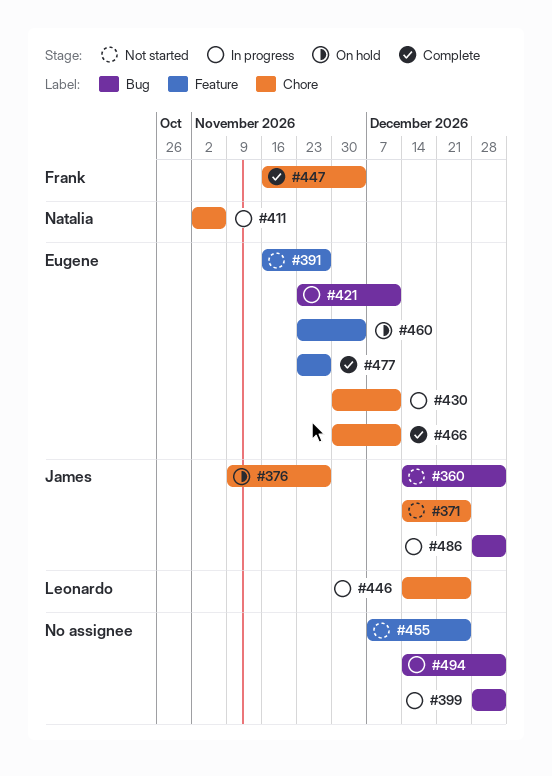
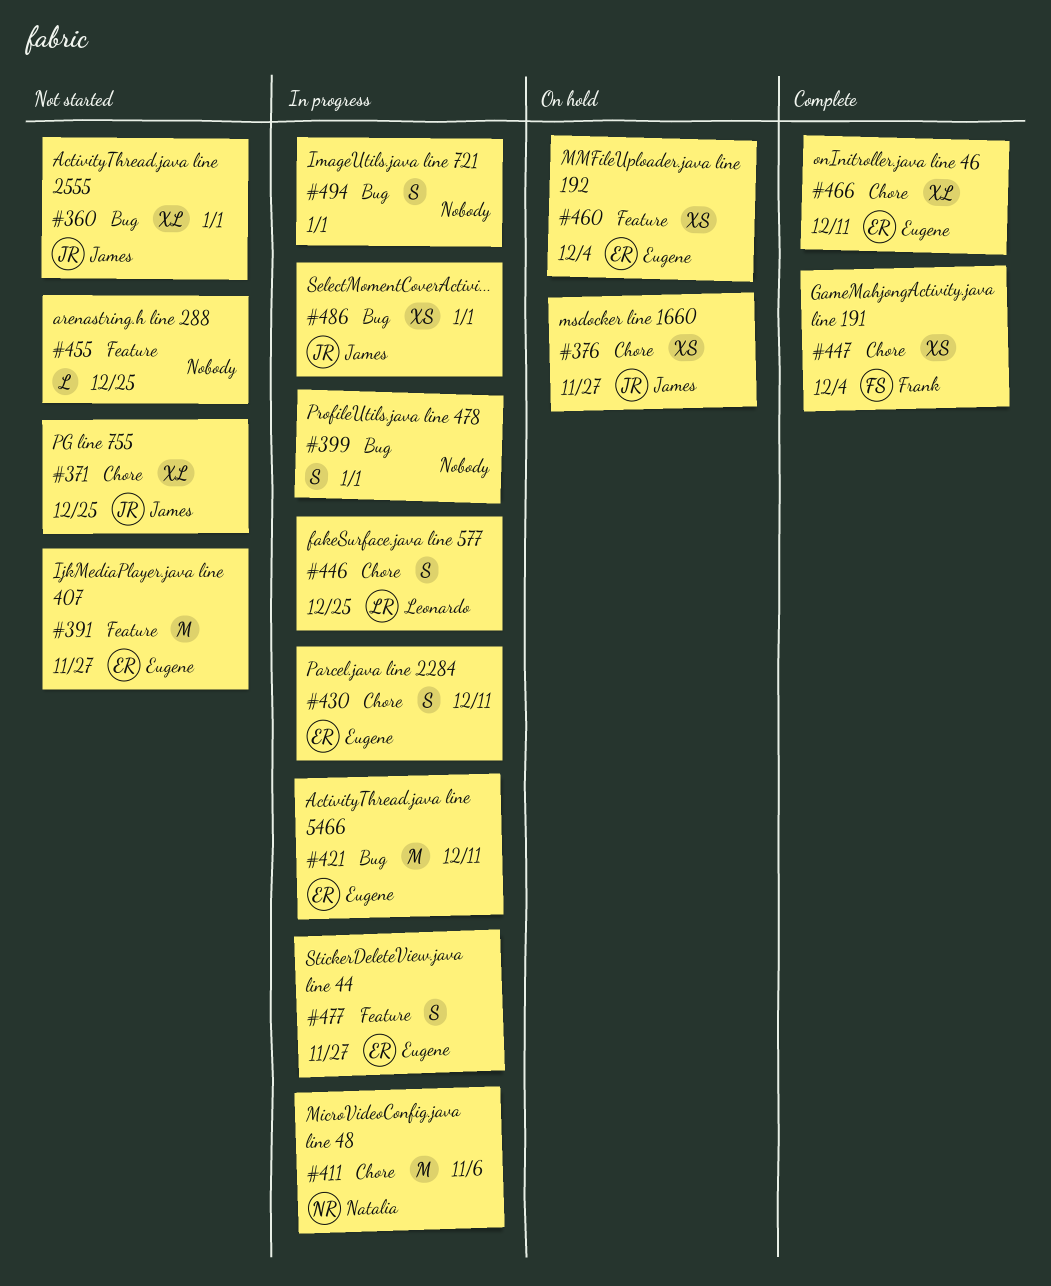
#477, status: Complete -> In progress

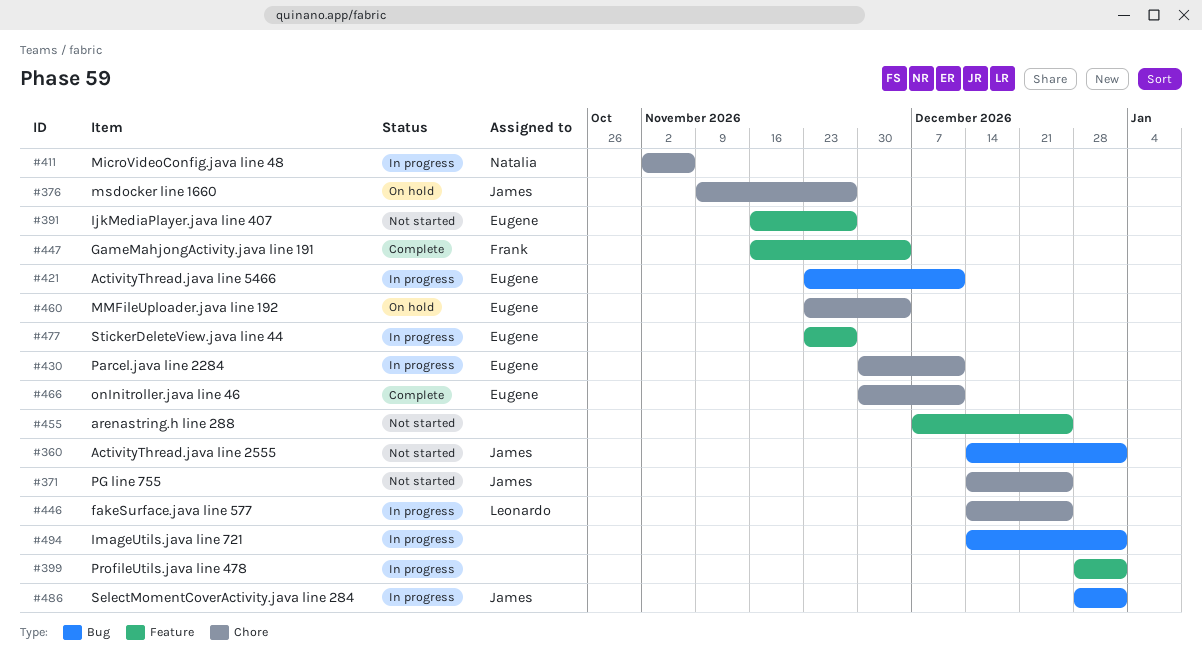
#399, label: Bug -> Feature
#447, label: Chore -> Feature
#460, label: Feature -> Chore

